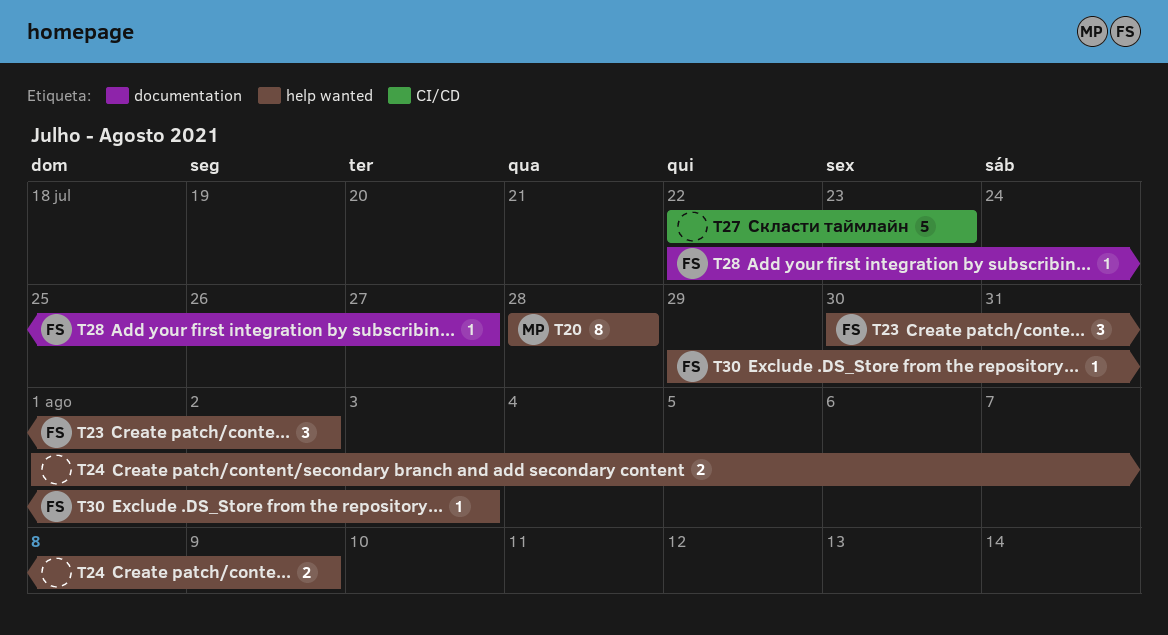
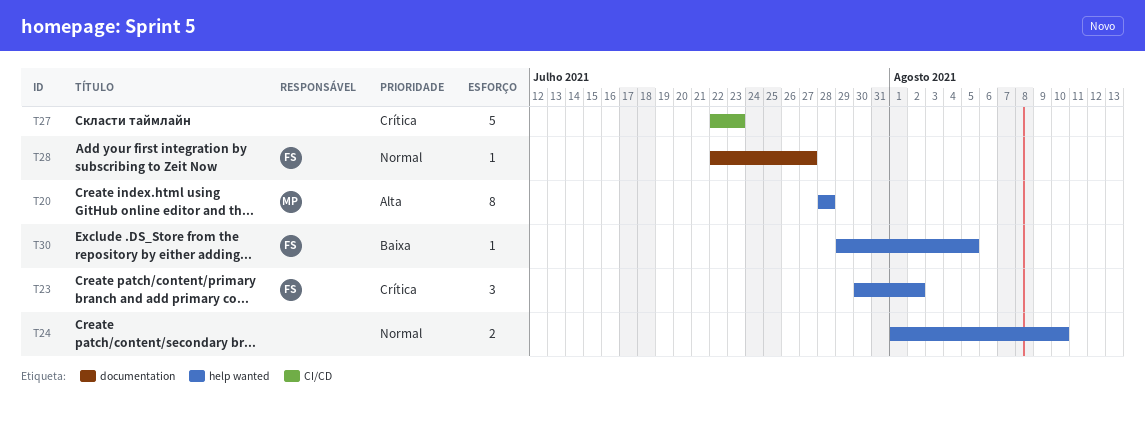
T24, due: Aug 9 -> Aug 10
T30, due: Aug 3 -> Aug 5

